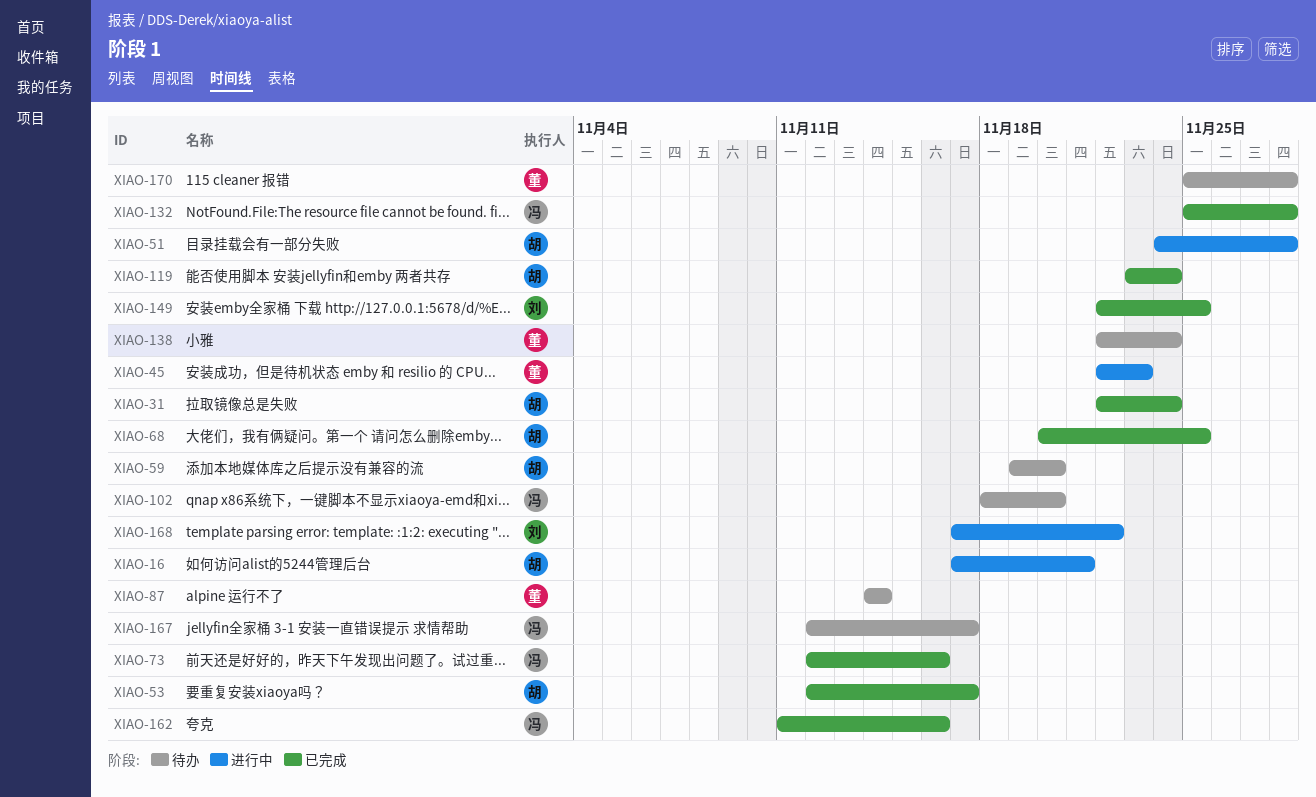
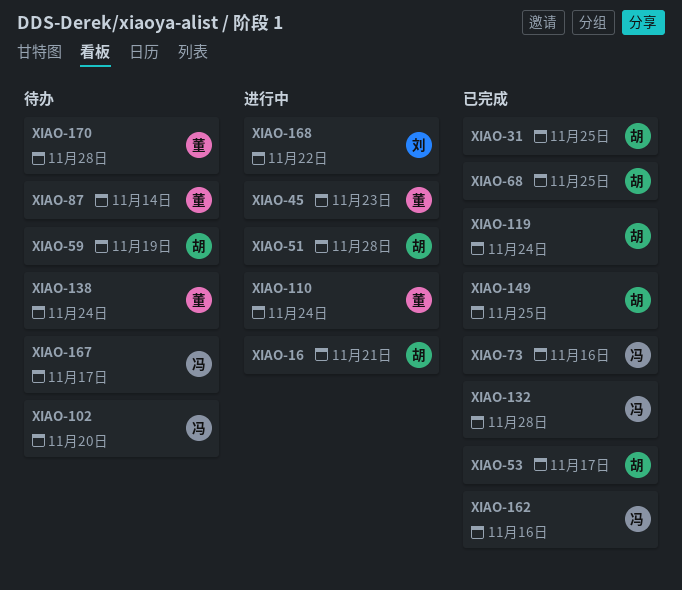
XIAO-31, due: Nov 24 -> Nov 25
XIAO-59, due: Nov 20 -> Nov 19
XIAO-110: none -> present
XIAO-149, owner: 刘 -> 胡

